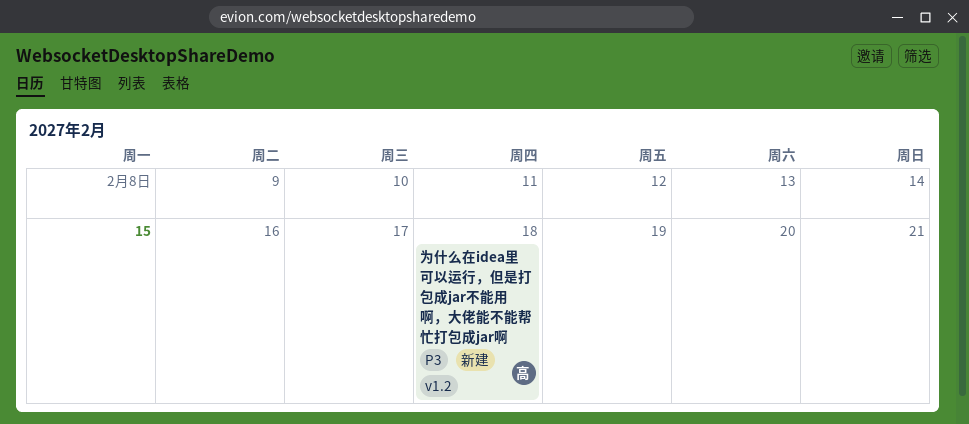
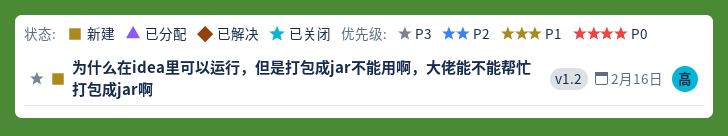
为什么在idea里可以运行，但是打包成jar不能用啊，大佬能不能帮忙打包成jar啊, due: Feb 18 -> Feb 16

